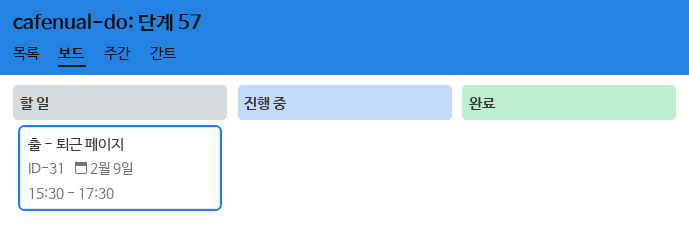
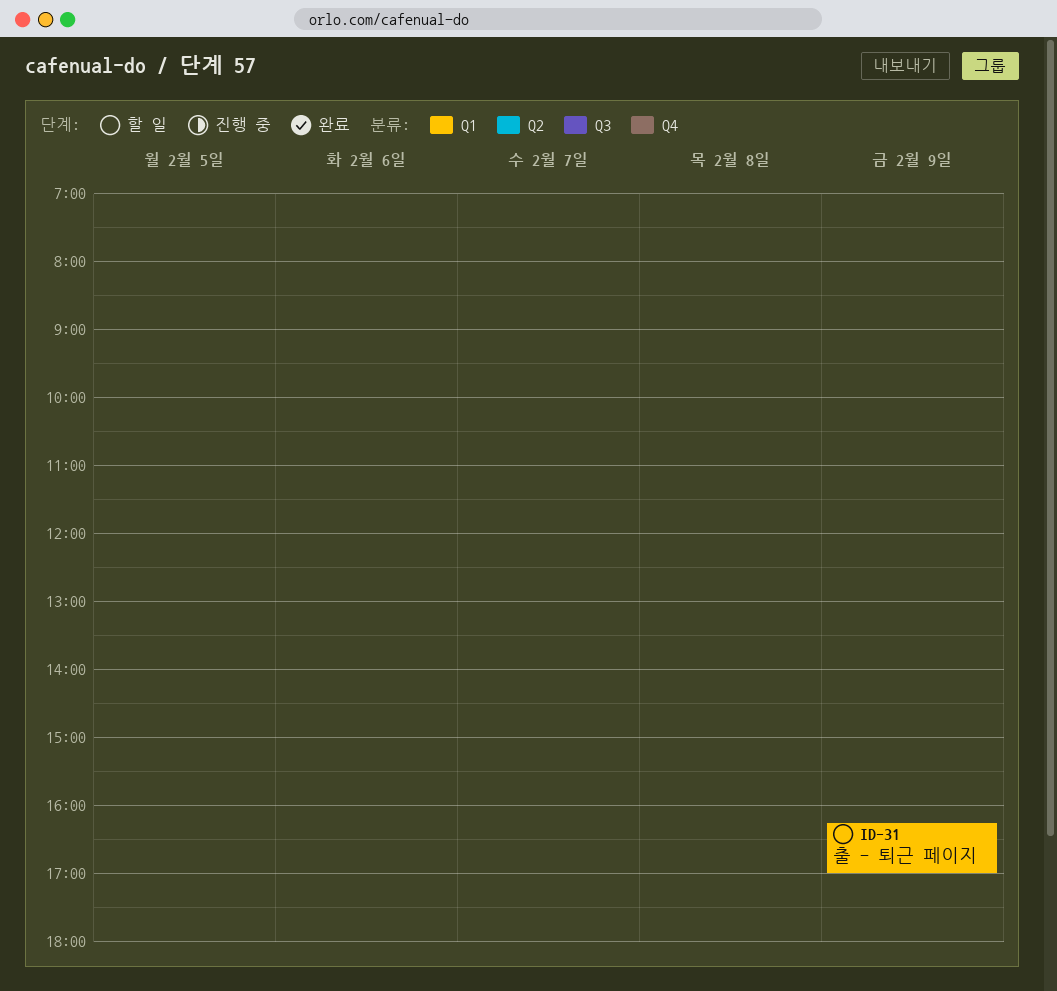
ID-31, begins: 15:30 -> 16:15
ID-31, ends: 17:30 -> 17:00

